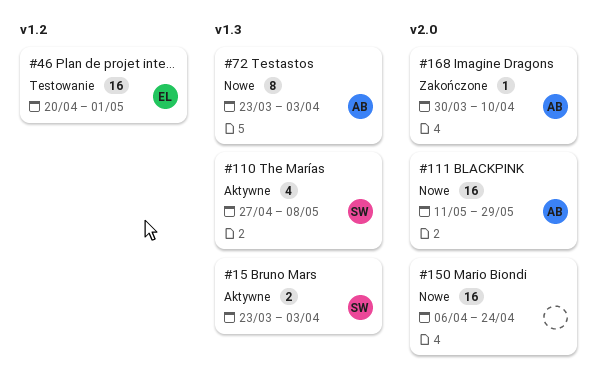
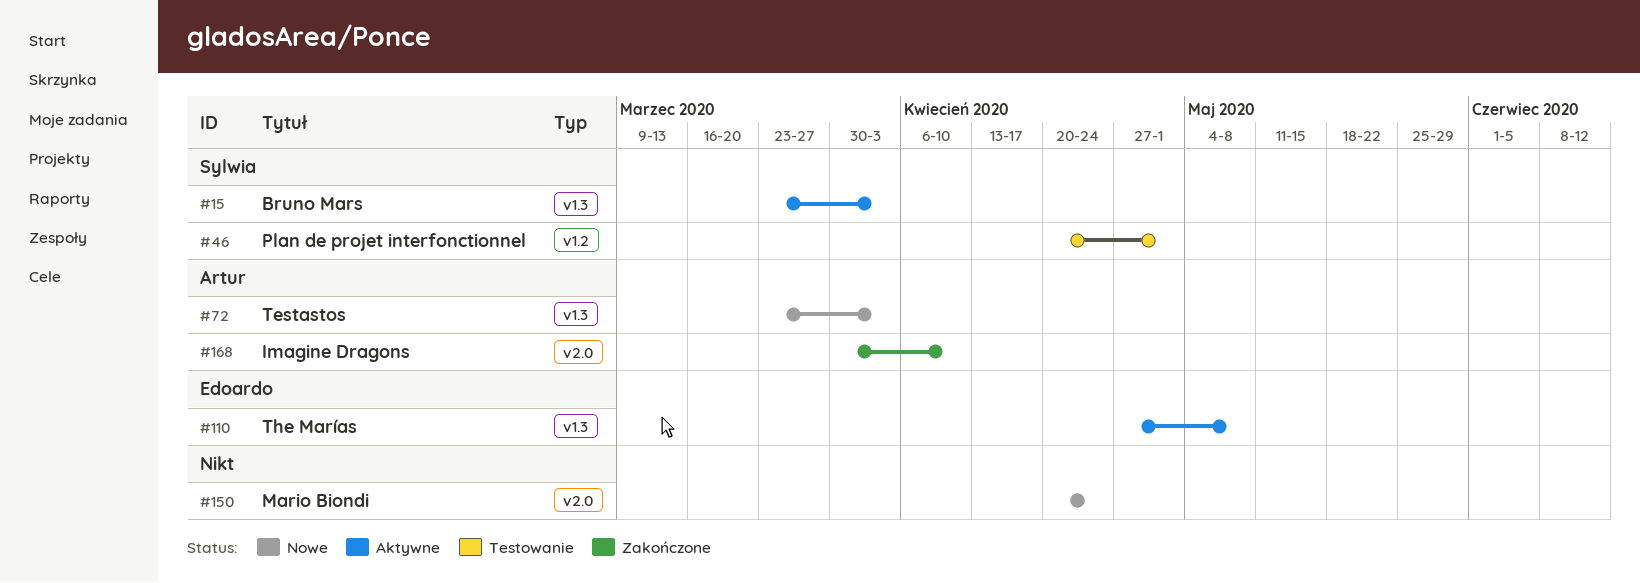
#46, owner: Edoardo -> Sylwia
#110, owner: Sylwia -> Edoardo
#111: present -> none
#150, start: Apr 6 -> Apr 20

